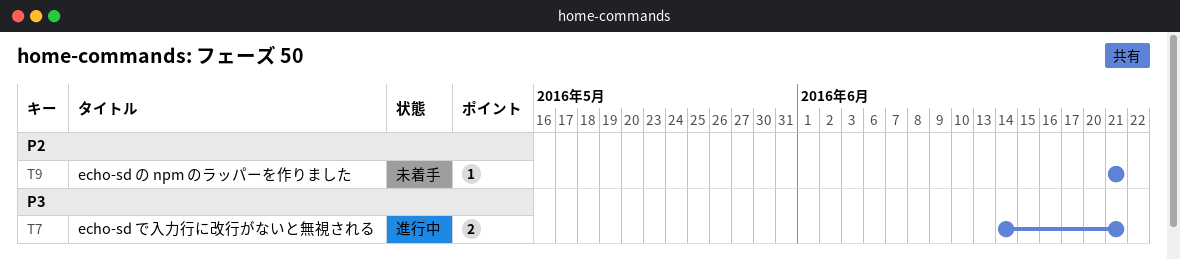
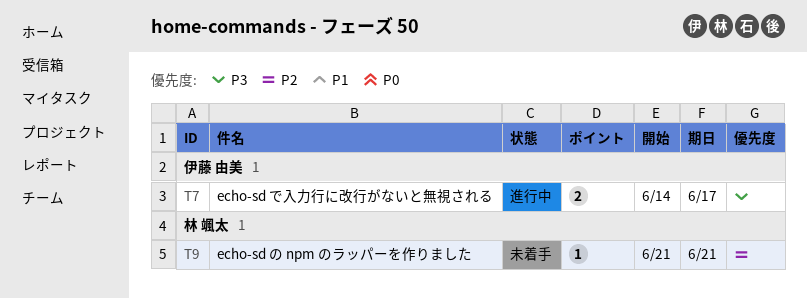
T7, due: Jun 21 -> Jun 17

